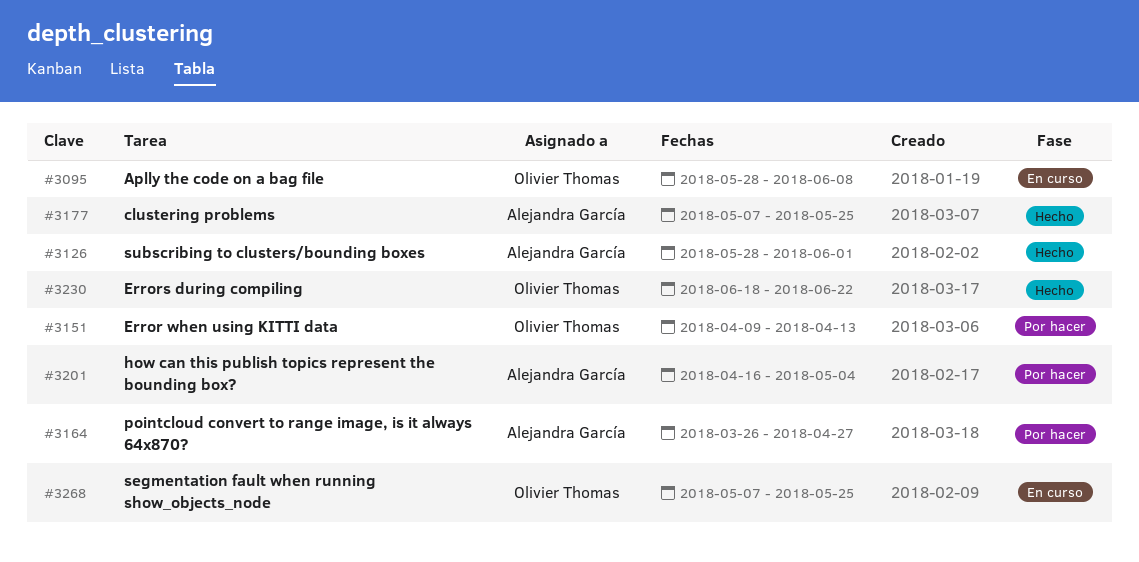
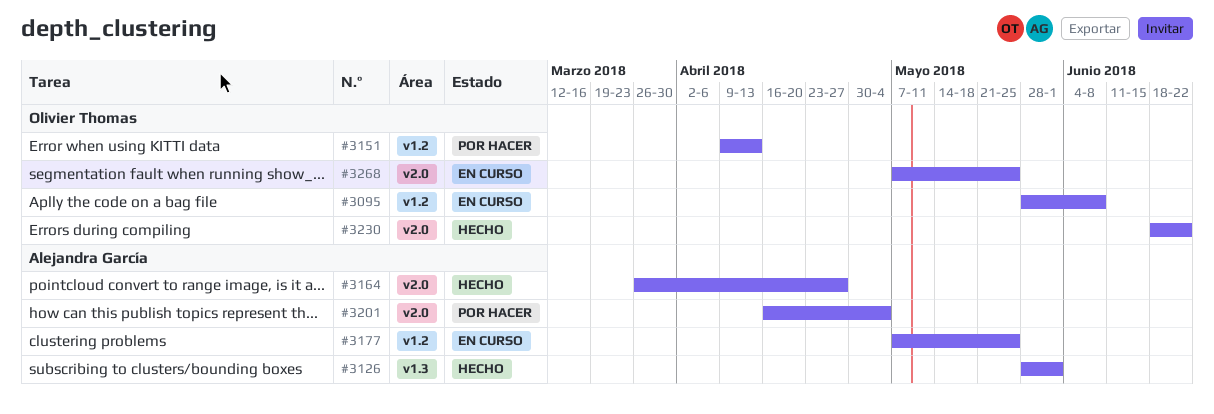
#3164, status: Por hacer -> Hecho
#3177, status: Hecho -> En curso

